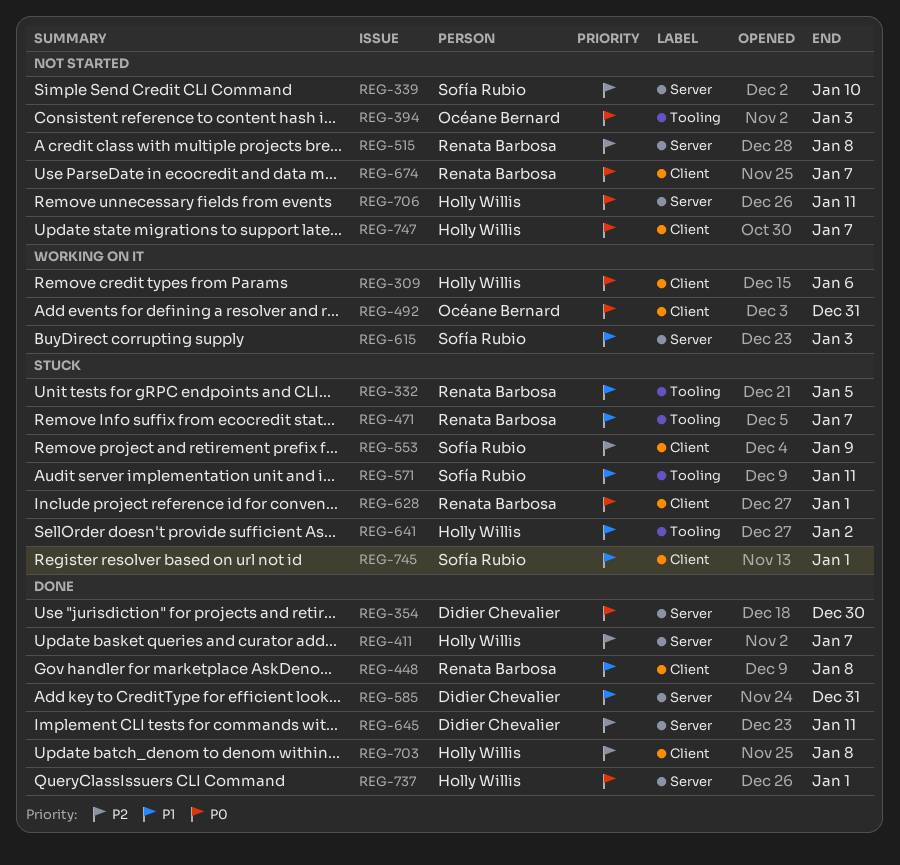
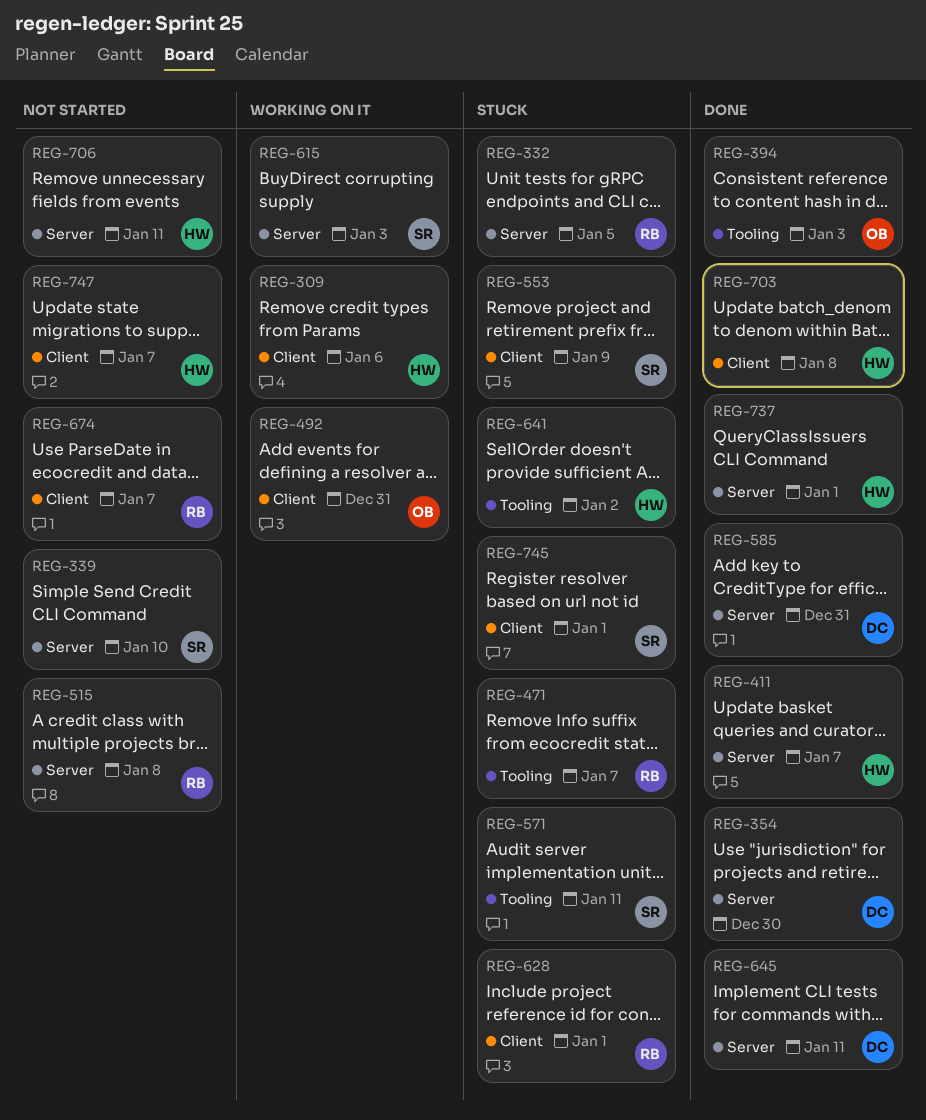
REG-332, label: Tooling -> Server
REG-394, status: Not started -> Done
REG-448: present -> none

